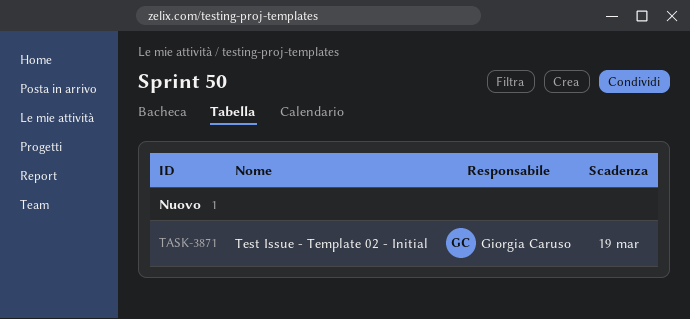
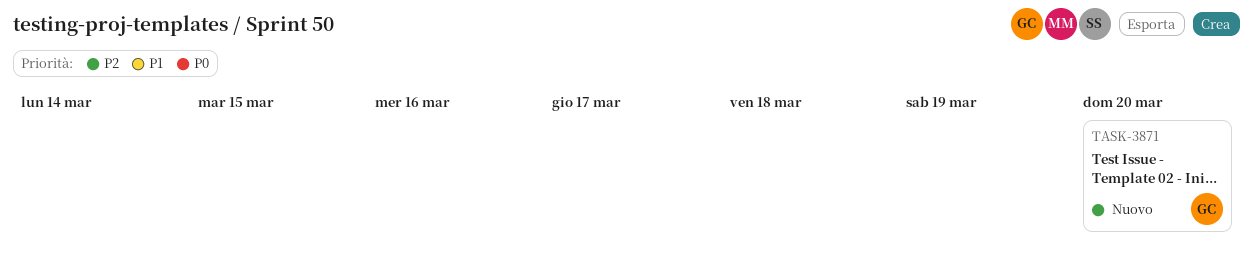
TASK-3871, due: Mar 19 -> Mar 20

